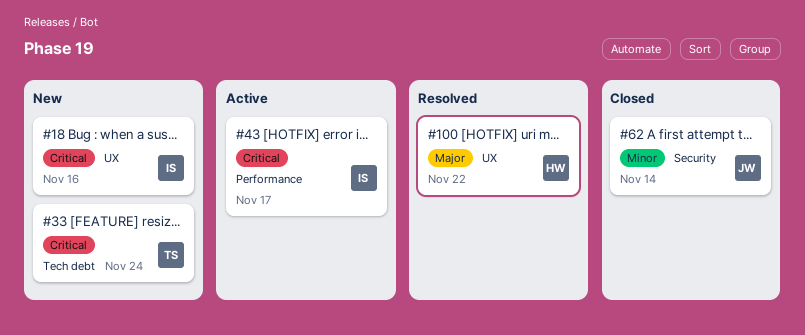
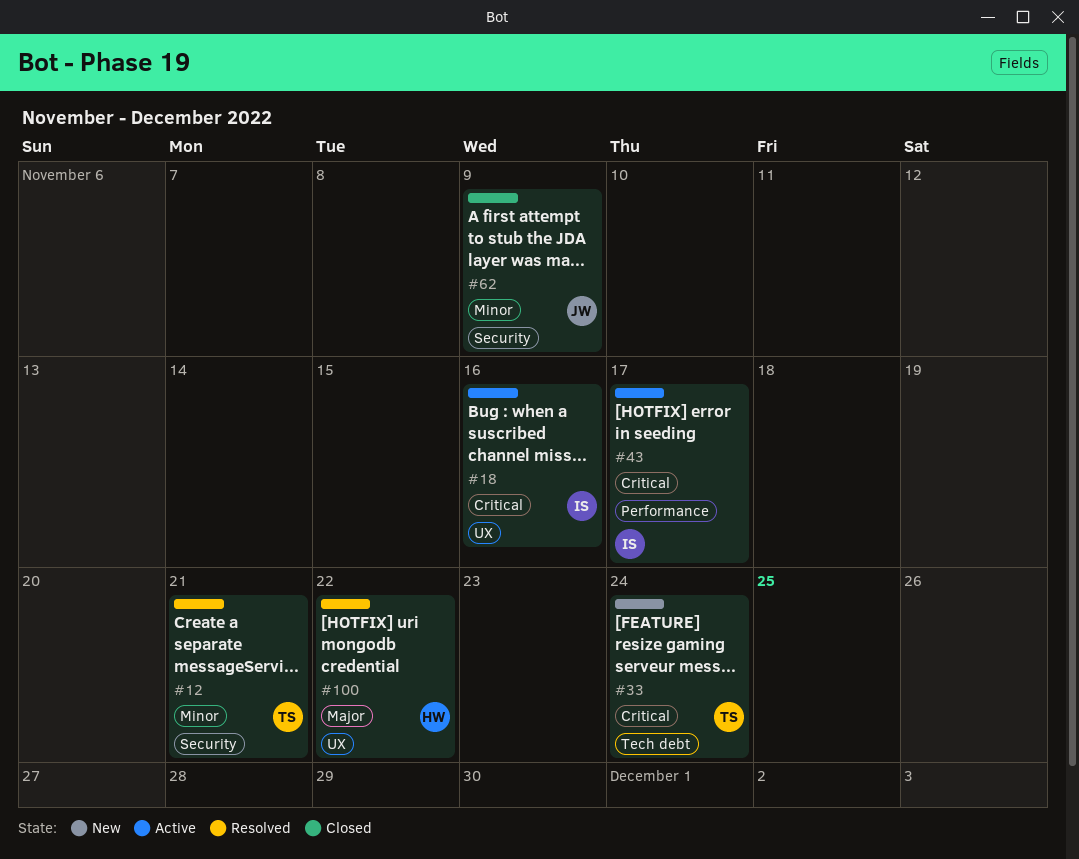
#12: none -> present
#18, status: New -> Active
#62, due: Nov 14 -> Nov 9

